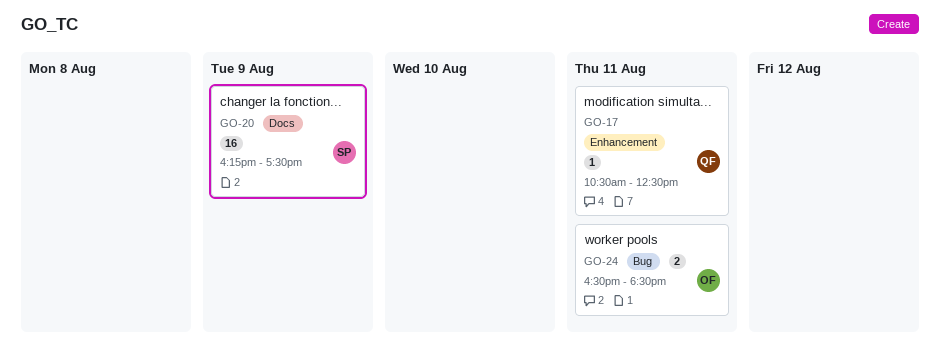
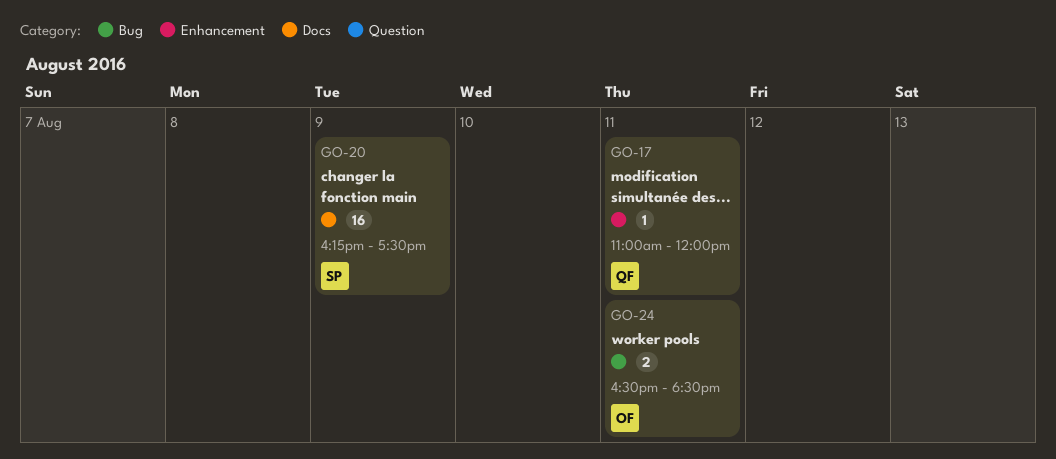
GO-17, begins: 10:30 -> 11:00
GO-17, ends: 12:30 -> 12:00

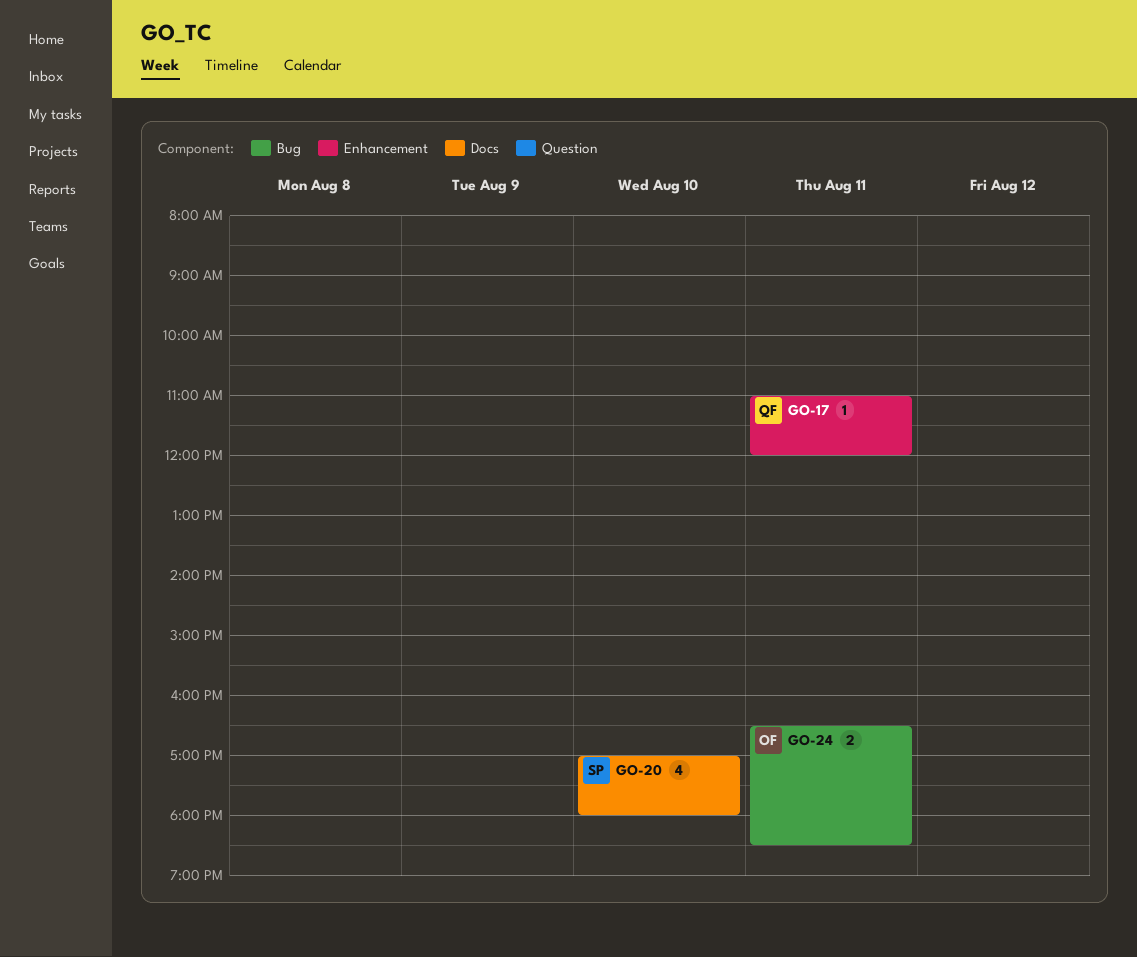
GO-20, estimate: 16 -> 4
GO-20, day: Aug 9 -> Aug 10
GO-20, begins: 16:15 -> 17:00
GO-20, ends: 17:30 -> 18:00

